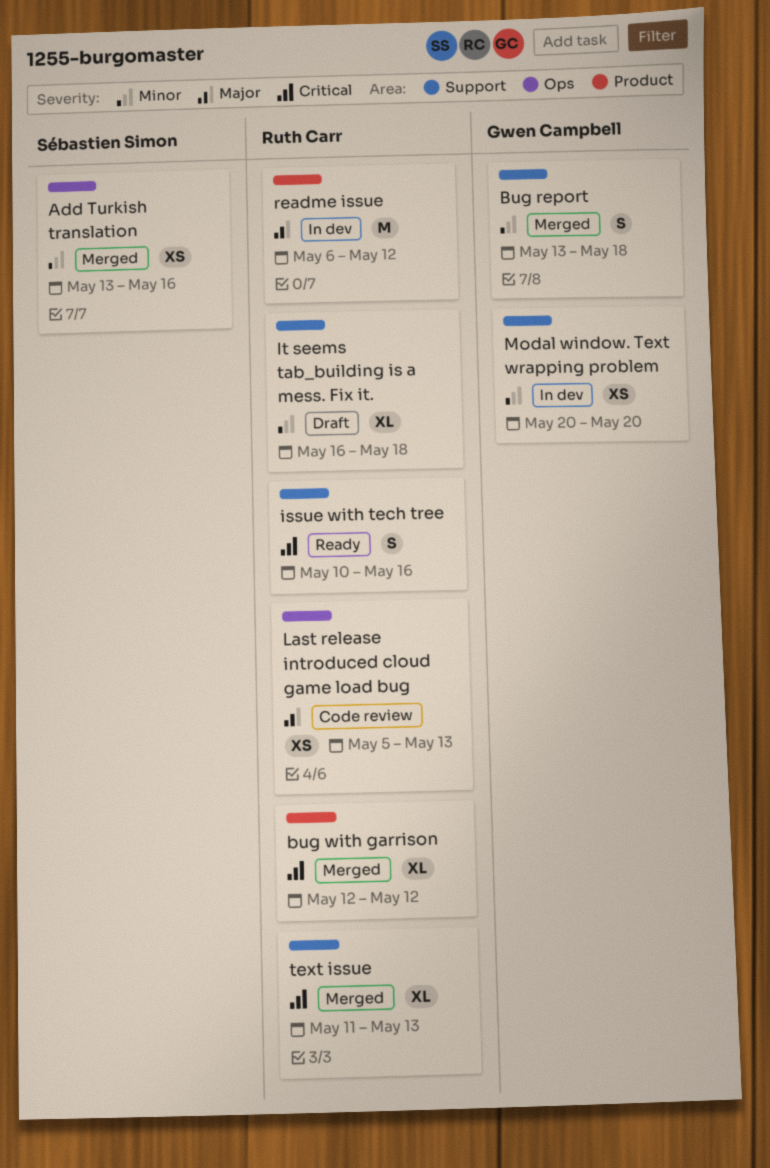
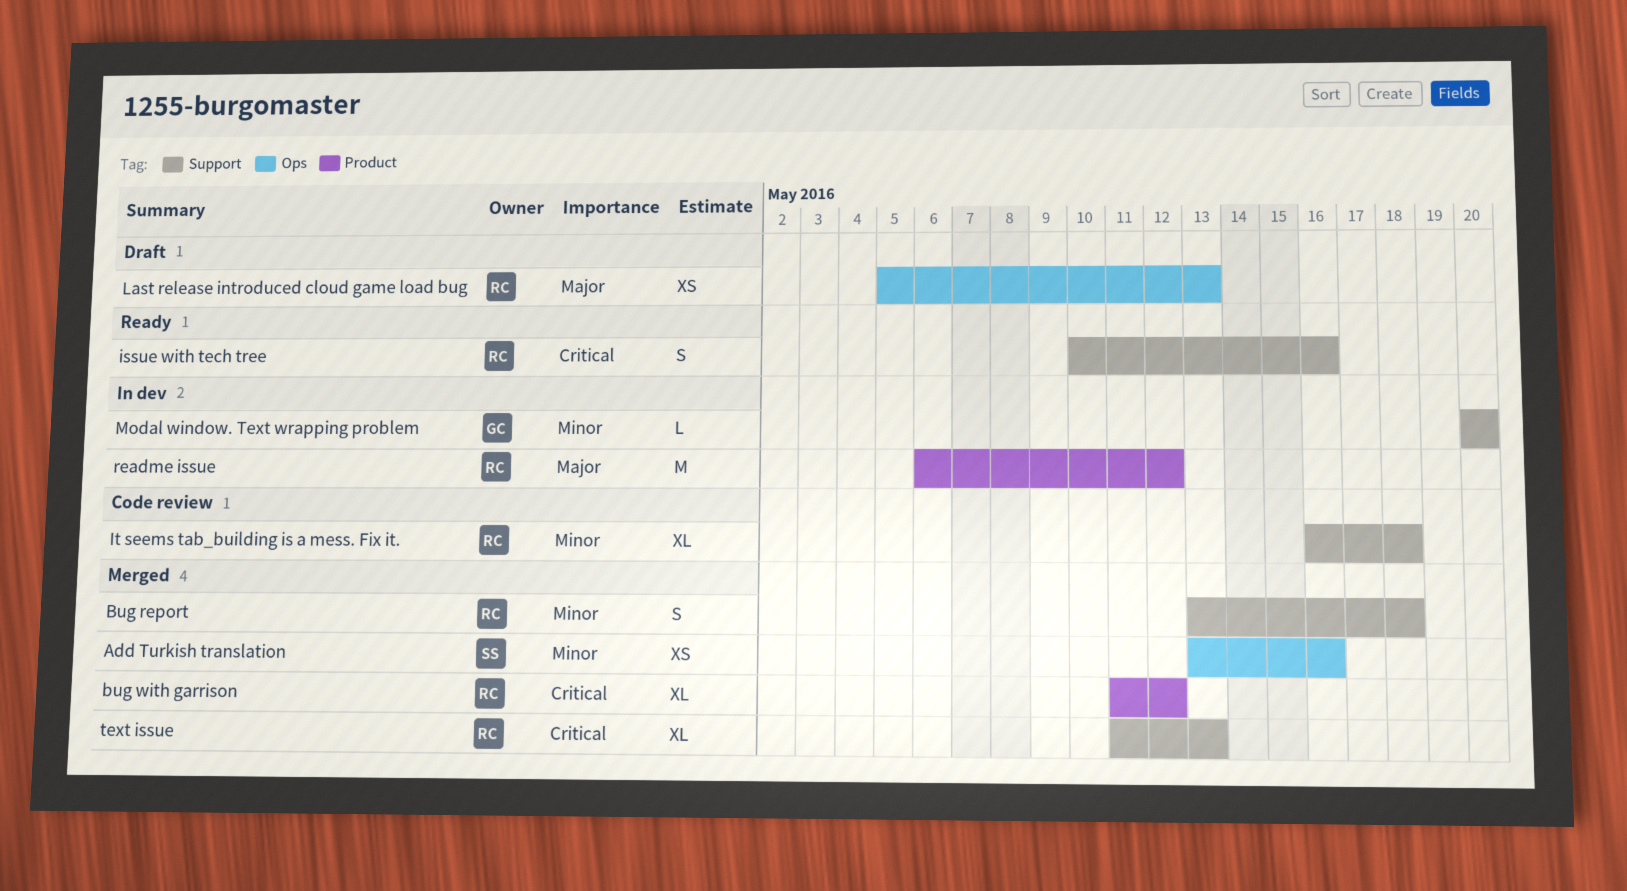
Bug report, owner: Gwen Campbell -> Ruth Carr
bug with garrison, start: May 12 -> May 11
It seems tab_building is a mess. Fix it., status: Draft -> Code review
Last release introduced cloud game load bug, status: Code review -> Draft
Modal window. Text wrapping problem, estimate: XS -> L

